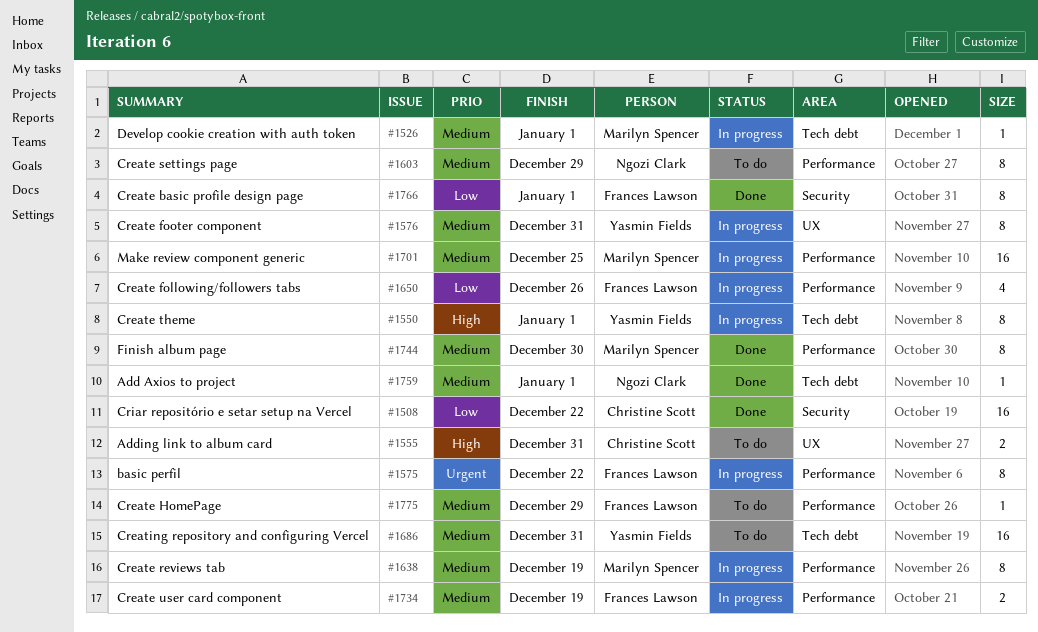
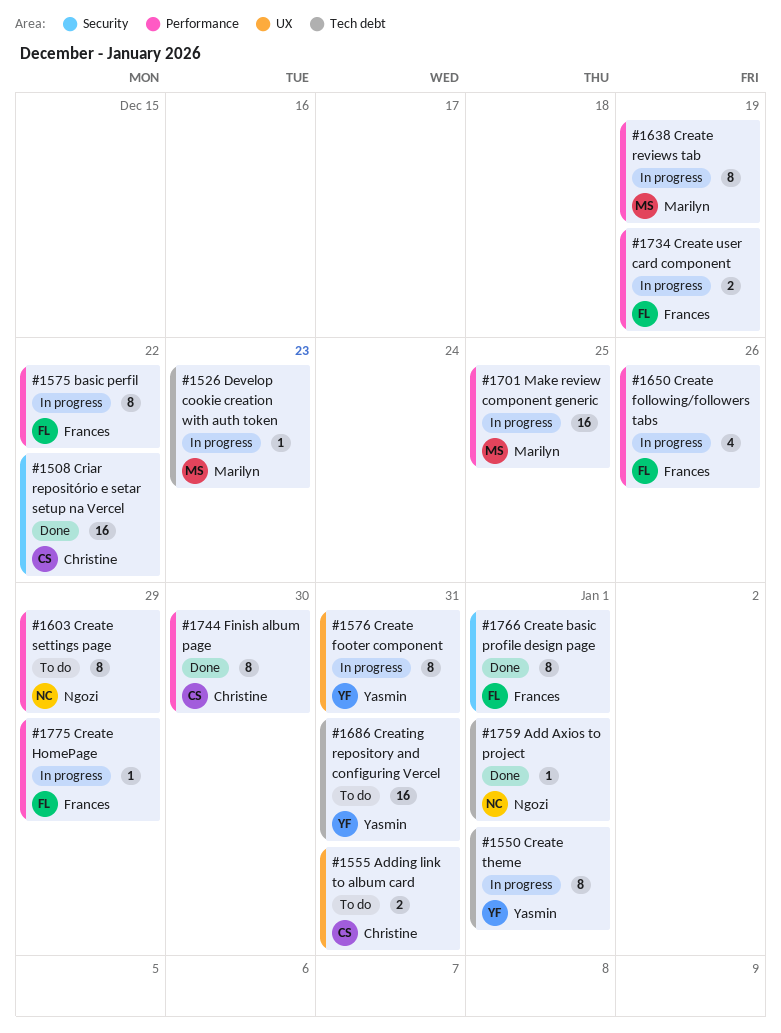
#1526, due: Jan 1 -> Dec 23
#1744, owner: Marilyn Spencer -> Christine Scott
#1775, status: To do -> In progress

